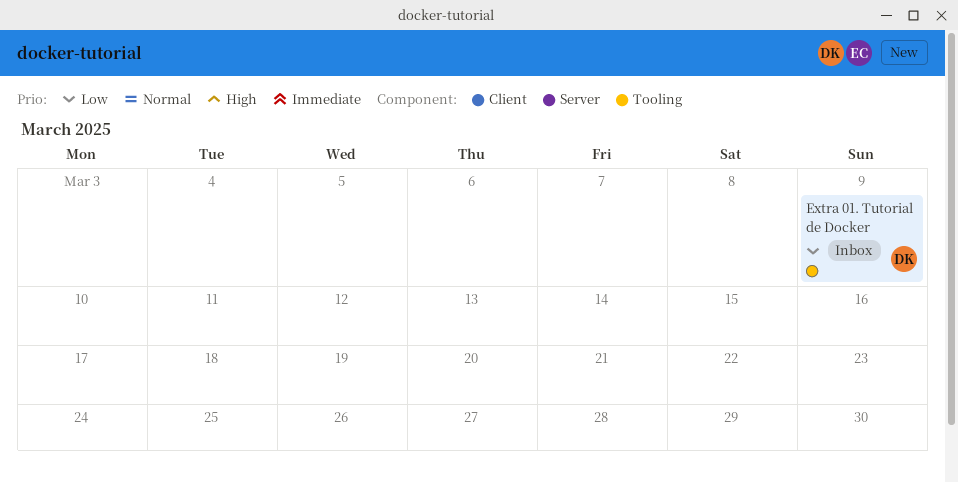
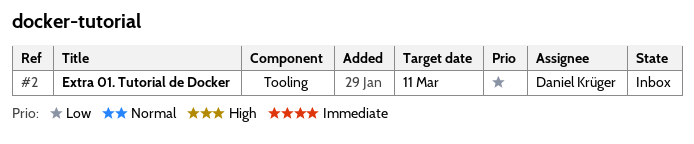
Extra 01. Tutorial de Docker, due: Mar 9 -> Mar 11

